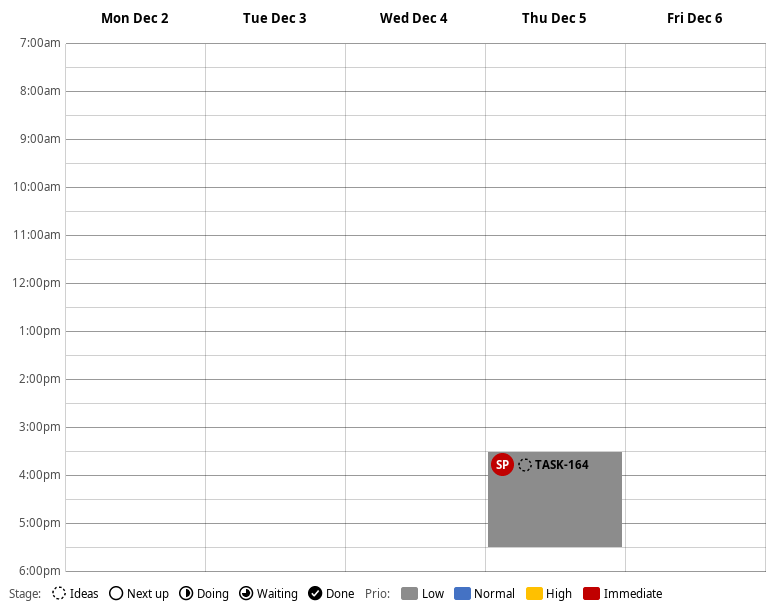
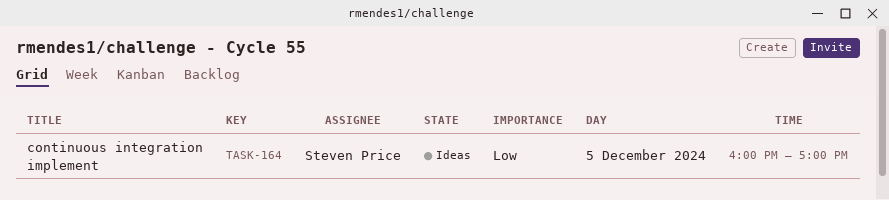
TASK-164, begins: 15:30 -> 16:00
TASK-164, ends: 17:30 -> 17:00

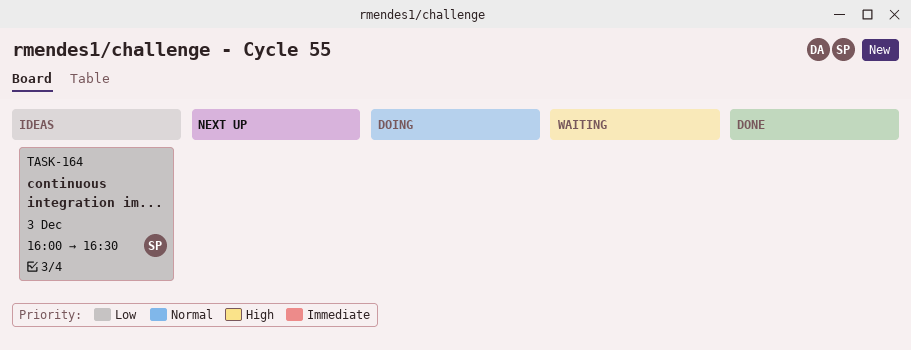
TASK-164, day: Dec 5 -> Dec 3
TASK-164, ends: 17:00 -> 16:30

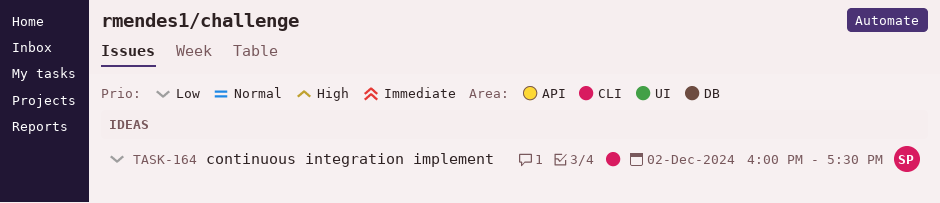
TASK-164, day: Dec 3 -> Dec 2
TASK-164, ends: 16:30 -> 17:30

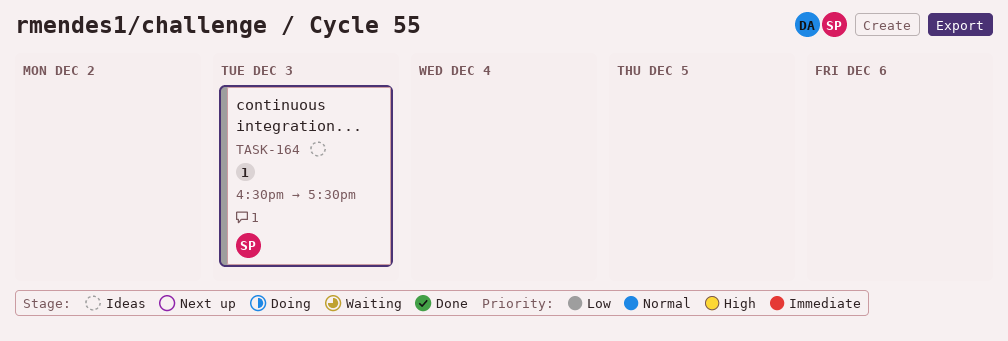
TASK-164, day: Dec 2 -> Dec 3
TASK-164, begins: 16:00 -> 16:30

